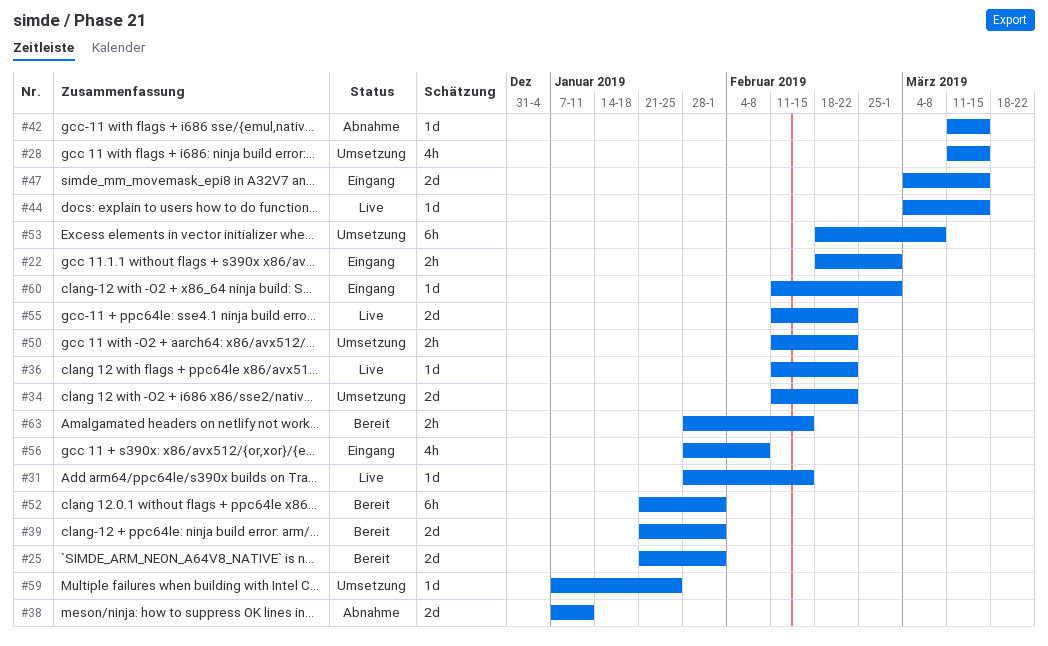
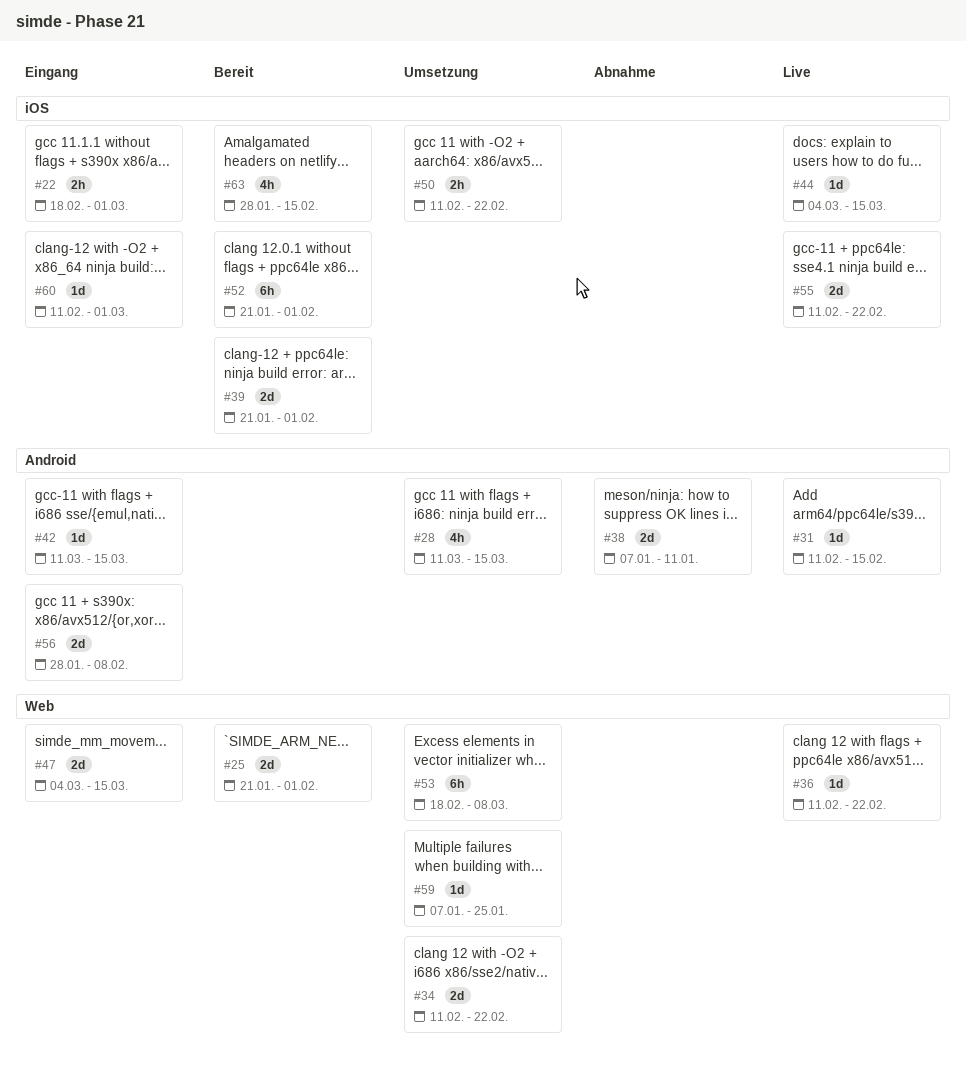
#31, start: Jan 28 -> Feb 11
#42, status: Abnahme -> Eingang
#56, estimate: 4h -> 2d
#63, estimate: 2h -> 4h

